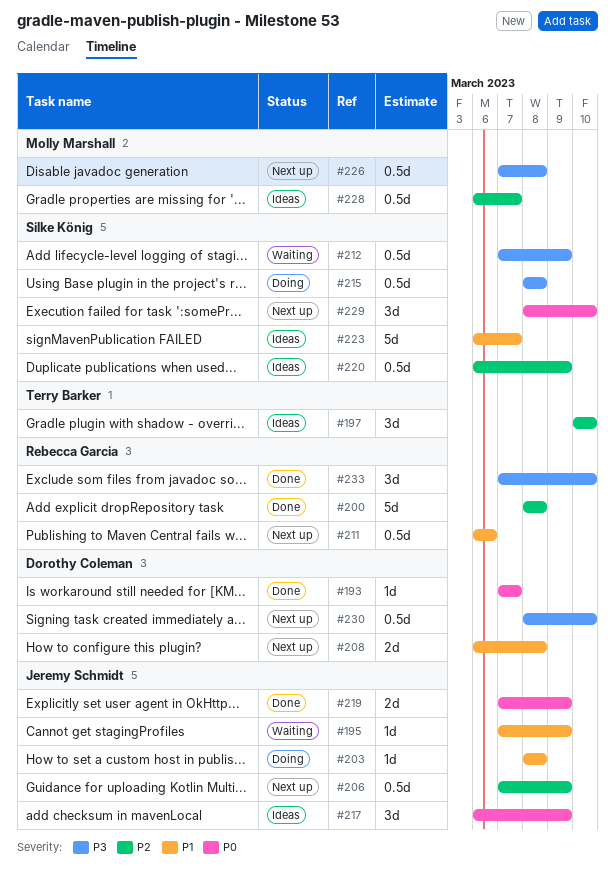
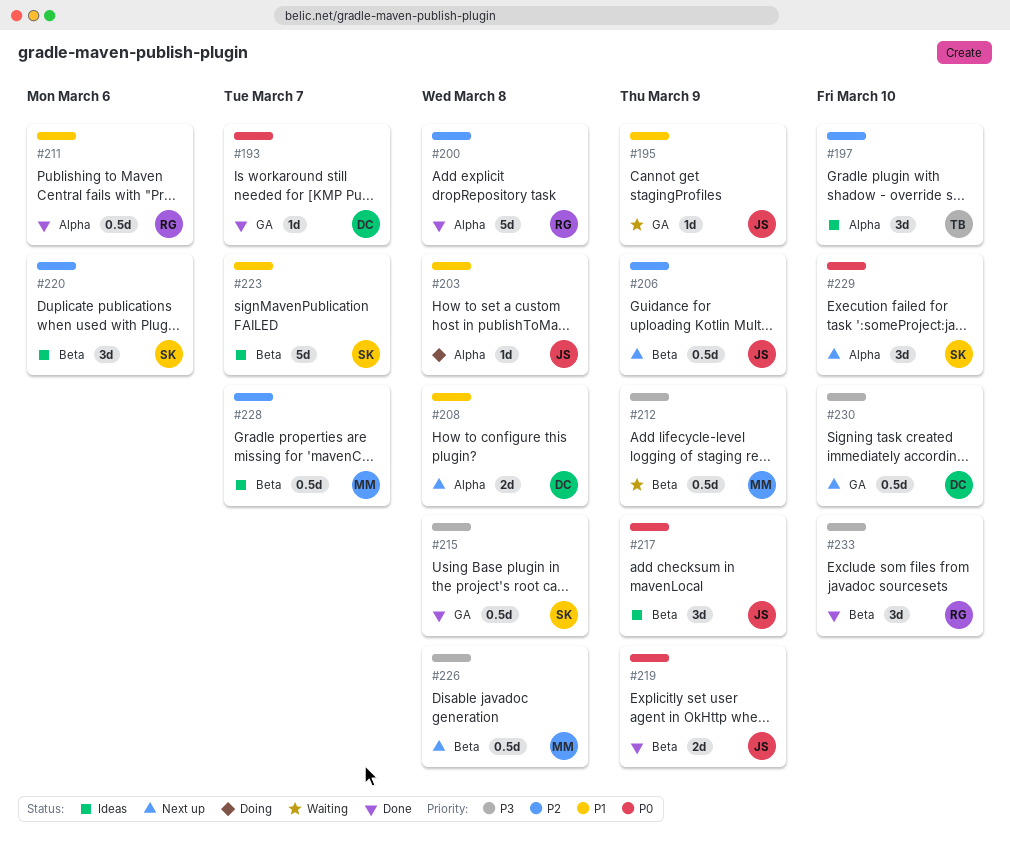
#211, status: Next up -> Done
#212, owner: Silke König -> Molly Marshall
#215, status: Doing -> Done
#220, estimate: 0.5d -> 3d
#220, due: Mar 9 -> Mar 6

